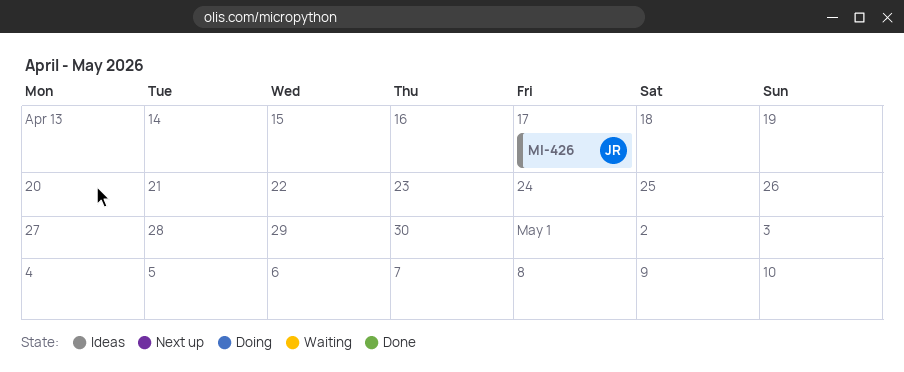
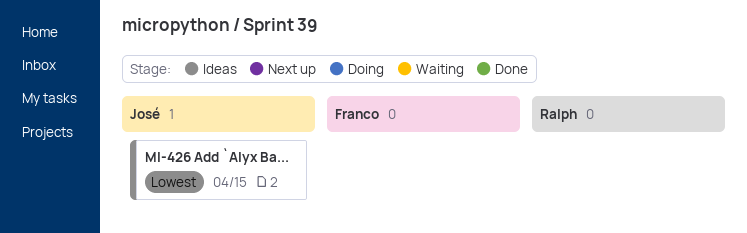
MI-426, due: Apr 17 -> Apr 15

